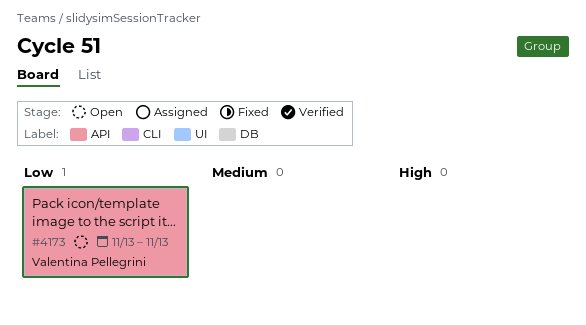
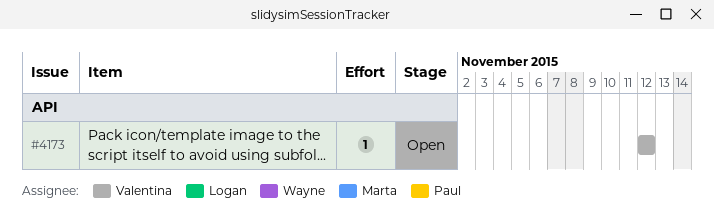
#4173, start: Nov 13 -> Nov 12
#4173, due: Nov 13 -> Nov 12

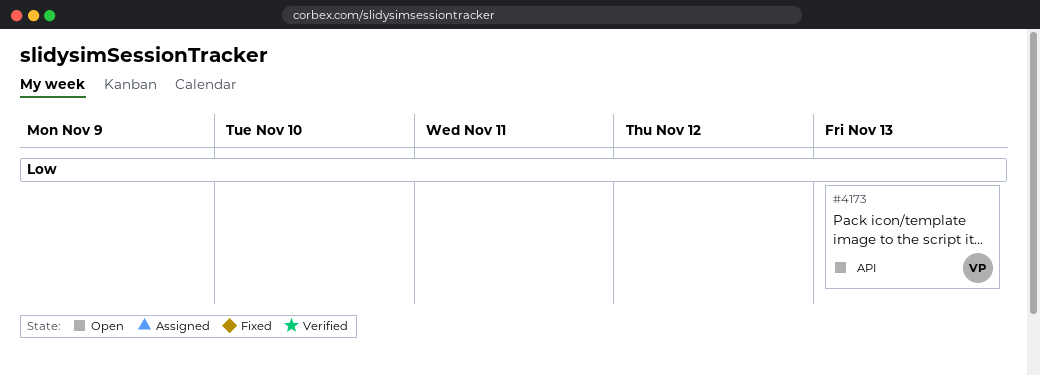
#4173, due: Nov 12 -> Nov 13

